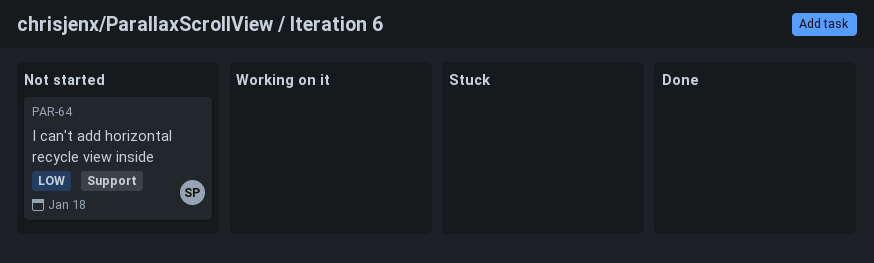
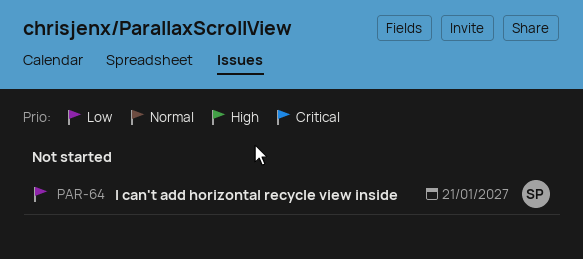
PAR-64, due: Jan 18 -> Jan 21

